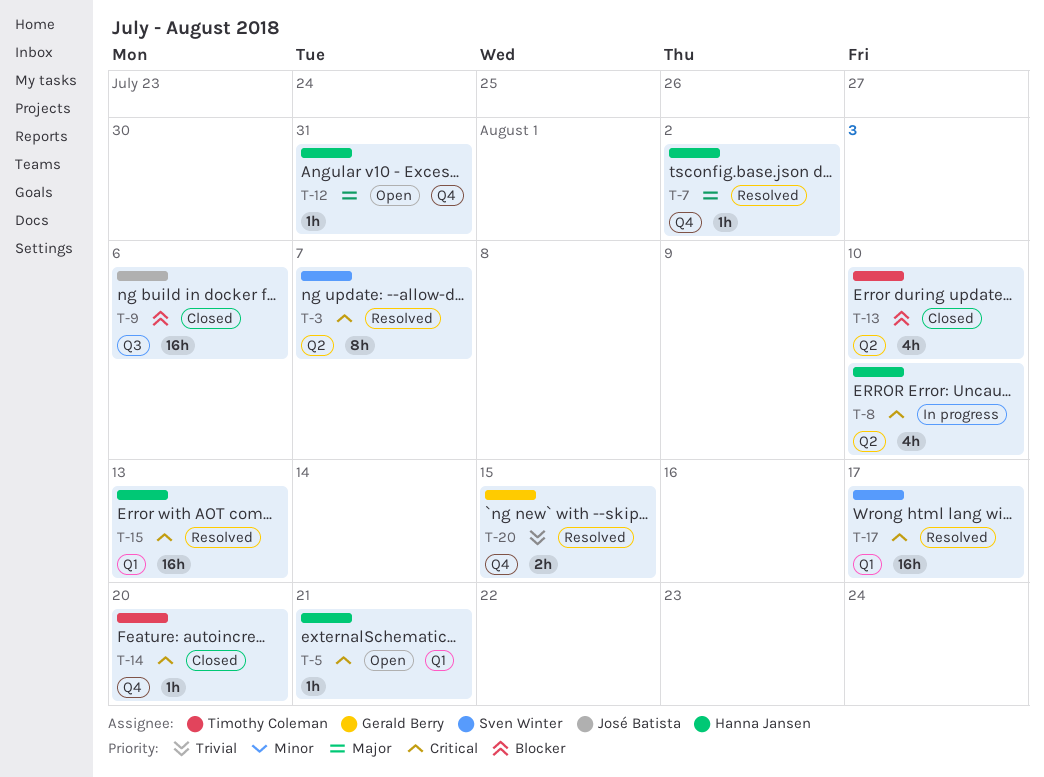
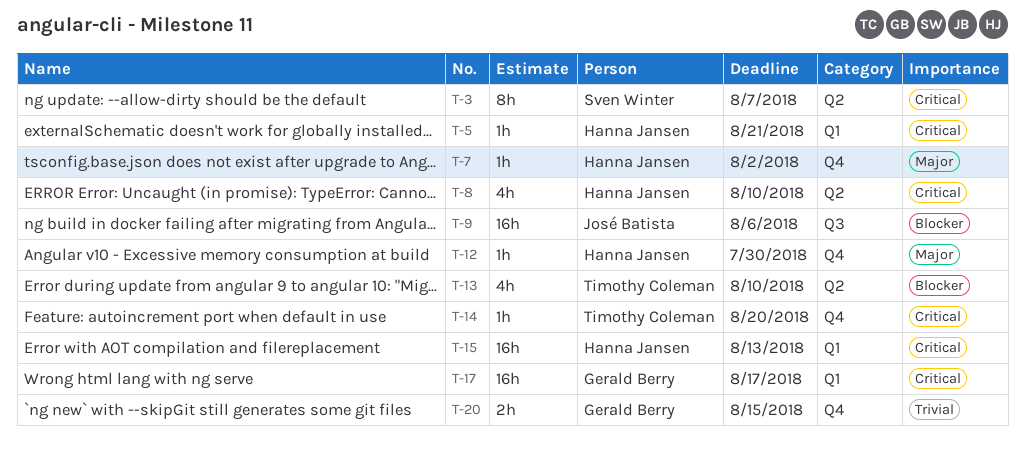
T-12, due: Jul 31 -> Jul 30
T-17, owner: Sven Winter -> Gerald Berry

